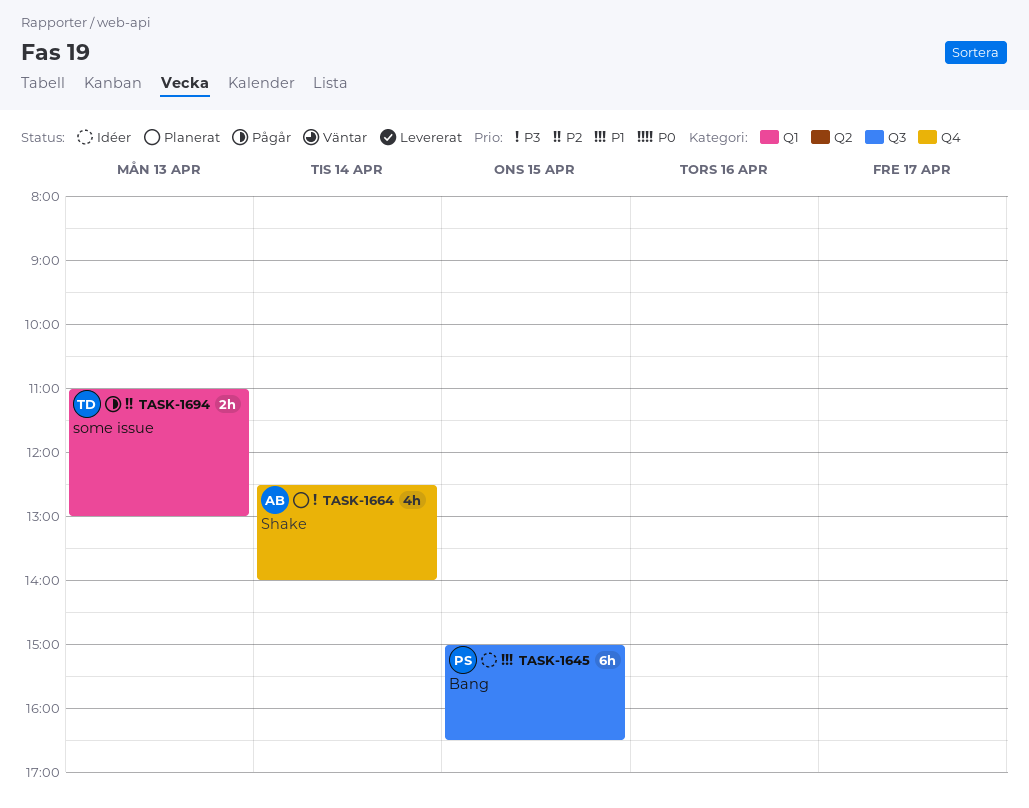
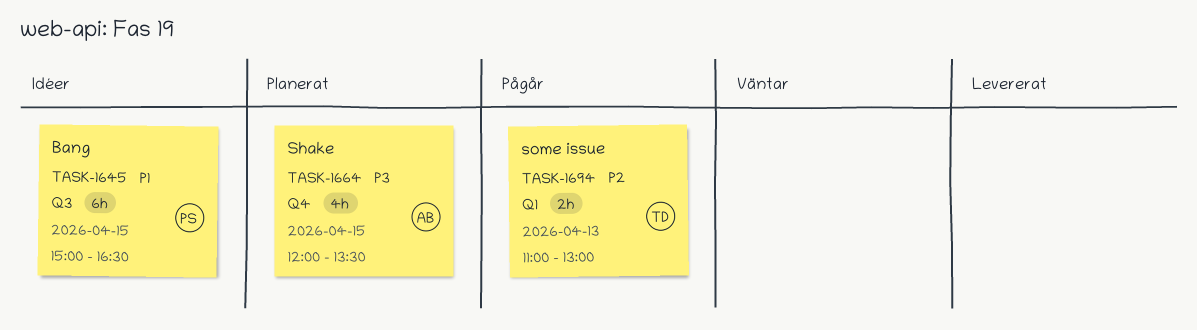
TASK-1664, day: Apr 14 -> Apr 15
TASK-1664, begins: 12:30 -> 12:00
TASK-1664, ends: 14:00 -> 13:30

